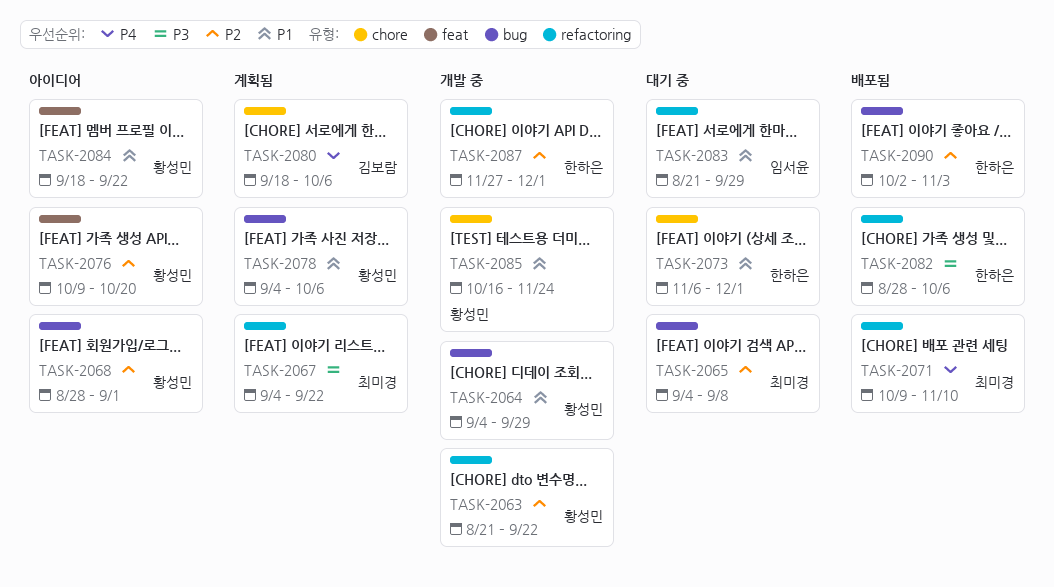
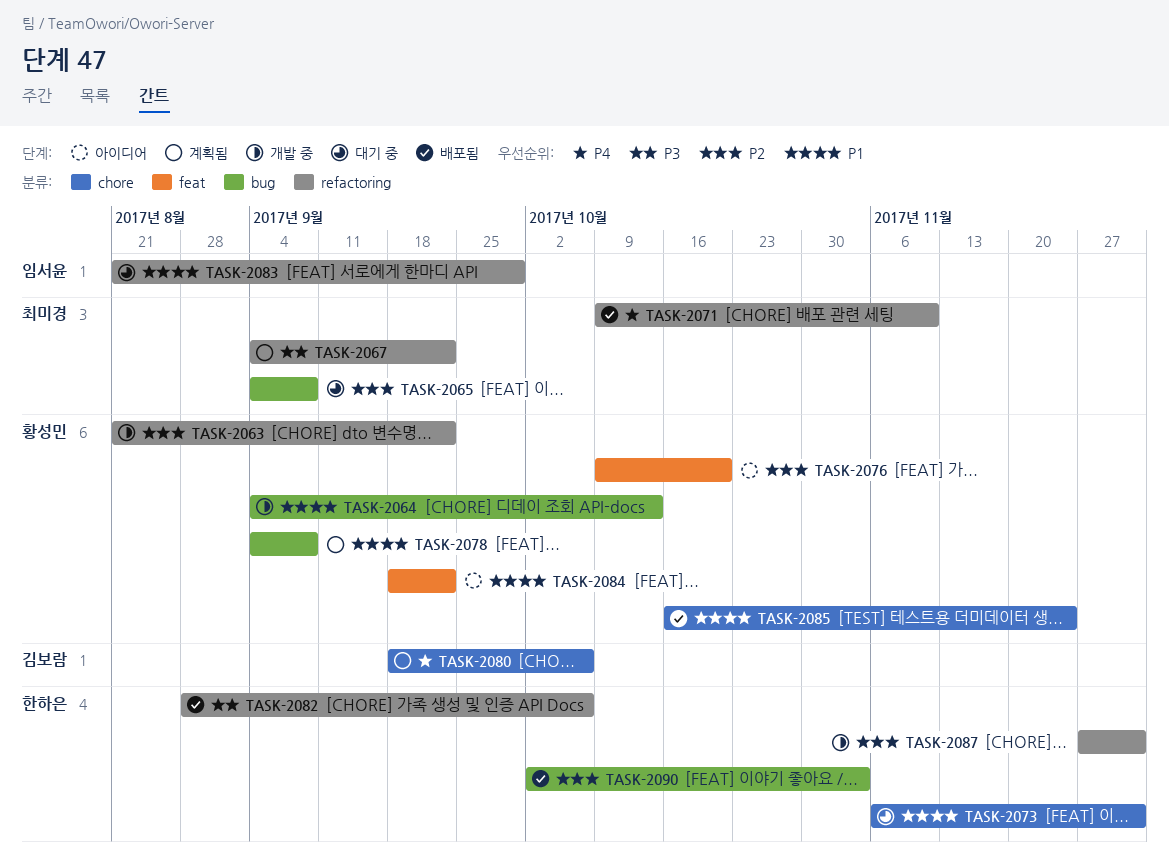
TASK-2064, due: Sep 29 -> Oct 13
TASK-2068: present -> none
TASK-2078, due: Oct 6 -> Sep 8
TASK-2085, status: 개발 중 -> 배포됨

